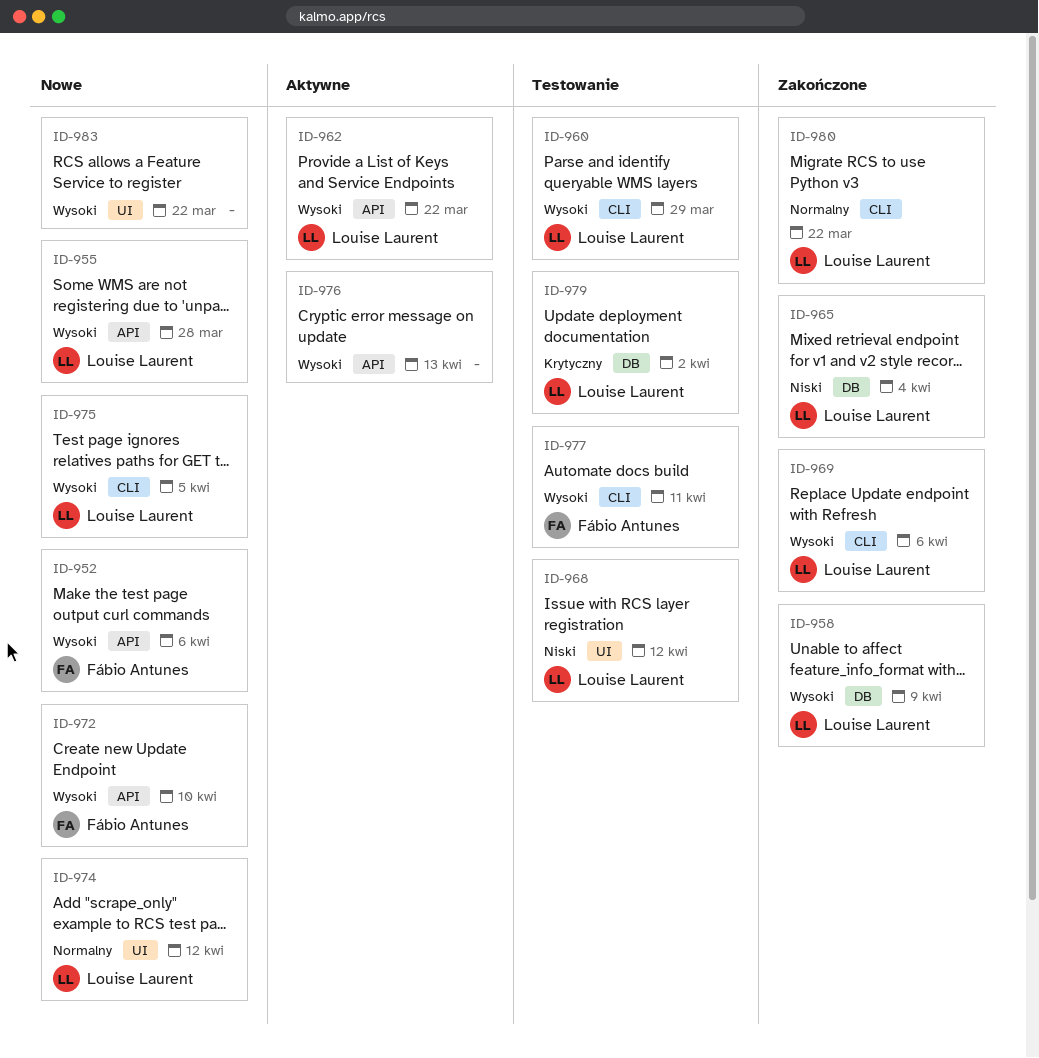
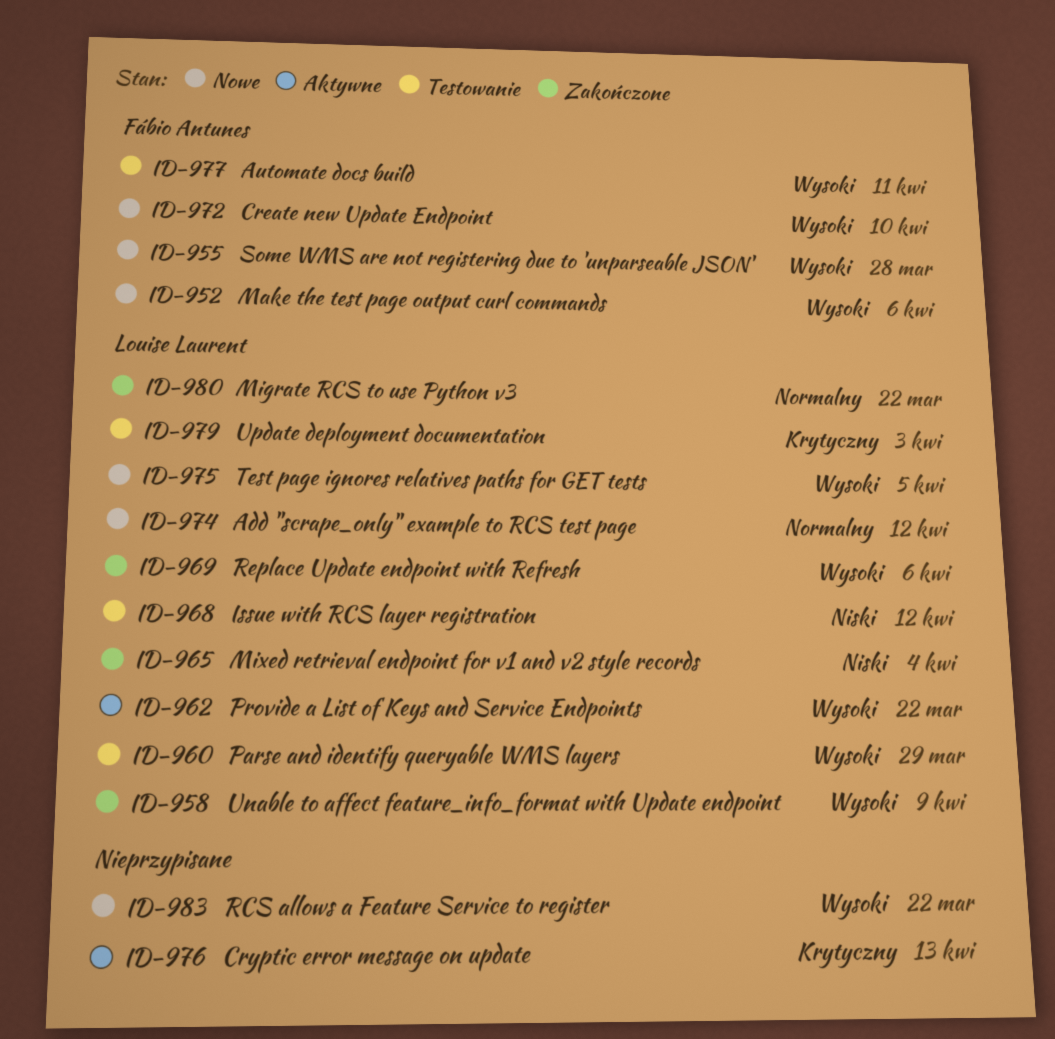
ID-955, owner: Louise Laurent -> Fábio Antunes
ID-976, priority: Wysoki -> Krytyczny
ID-979, due: Apr 2 -> Apr 3

